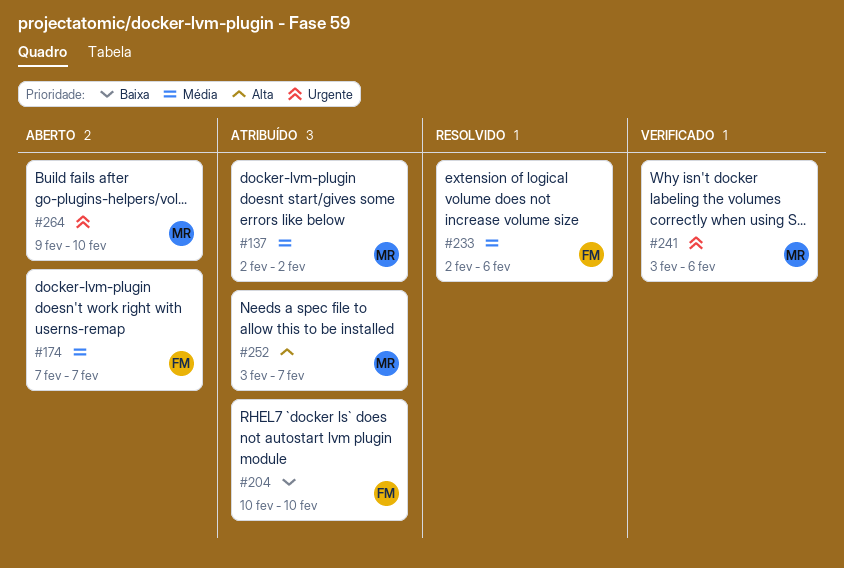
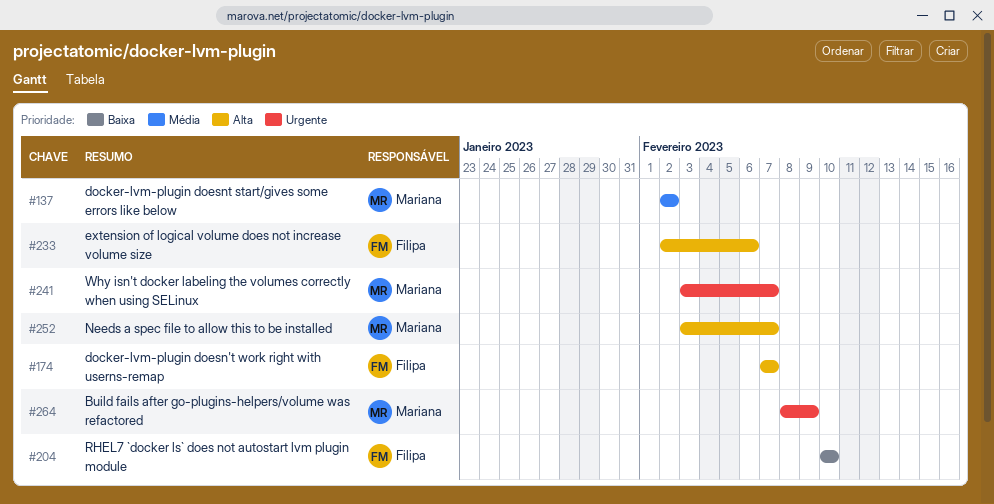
#174, priority: Média -> Alta
#233, priority: Média -> Alta
#241, due: Feb 6 -> Feb 7
#264, start: Feb 9 -> Feb 8
#264, due: Feb 10 -> Feb 9

